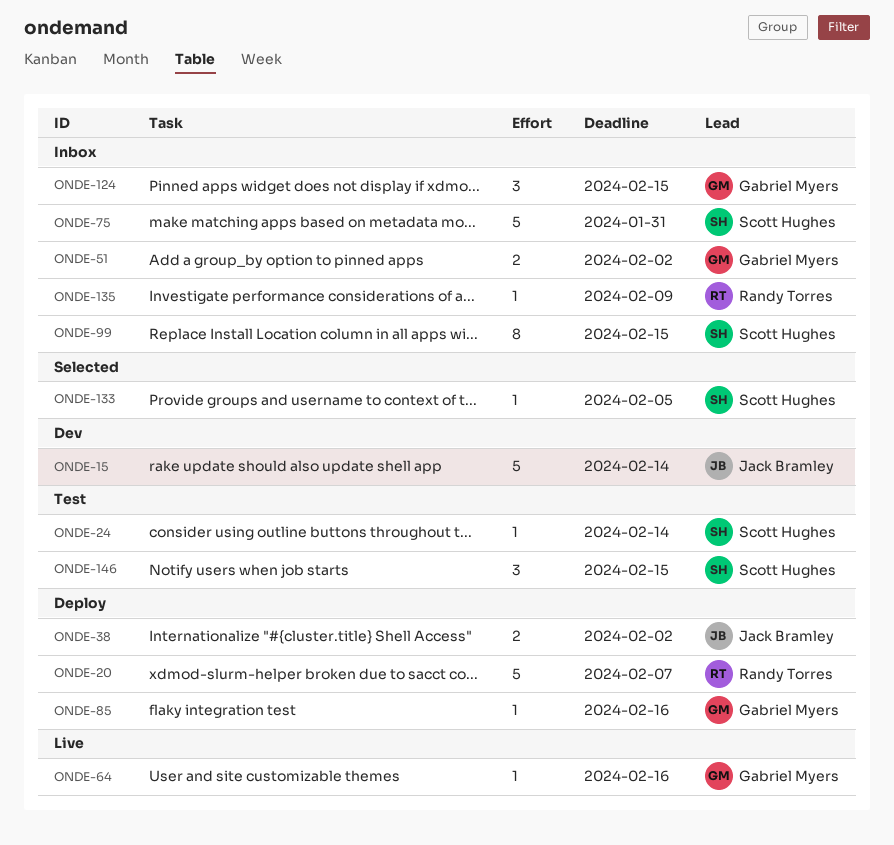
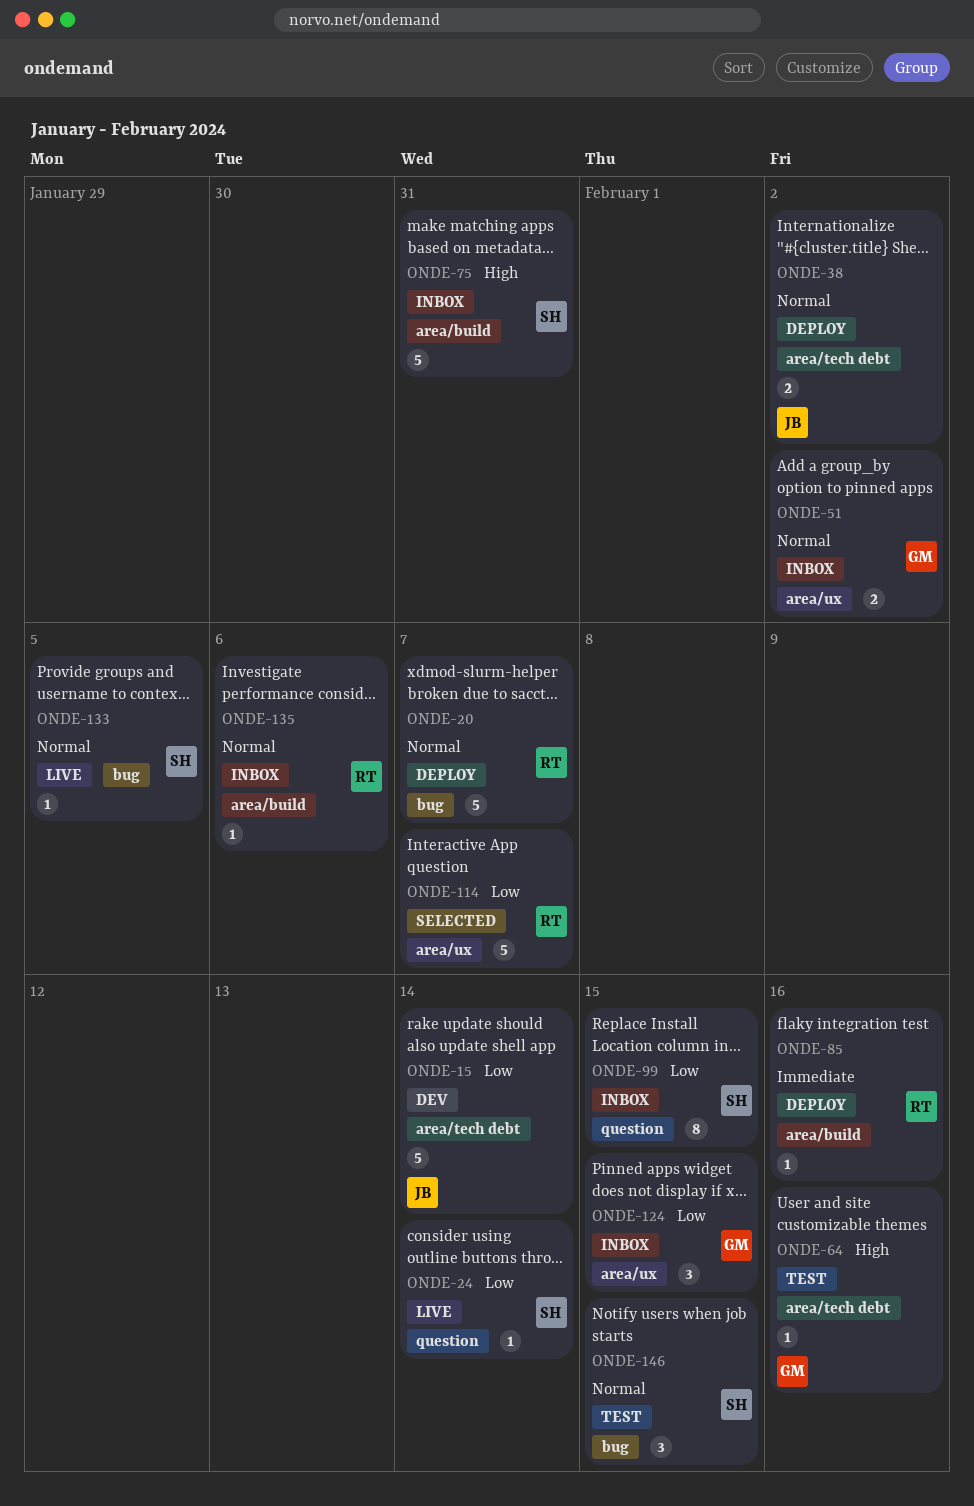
ONDE-24, status: Test -> Live
ONDE-64, status: Live -> Test
ONDE-85, owner: Gabriel Myers -> Randy Torres
ONDE-114: none -> present
ONDE-133, status: Selected -> Live
ONDE-135, due: Feb 9 -> Feb 6

